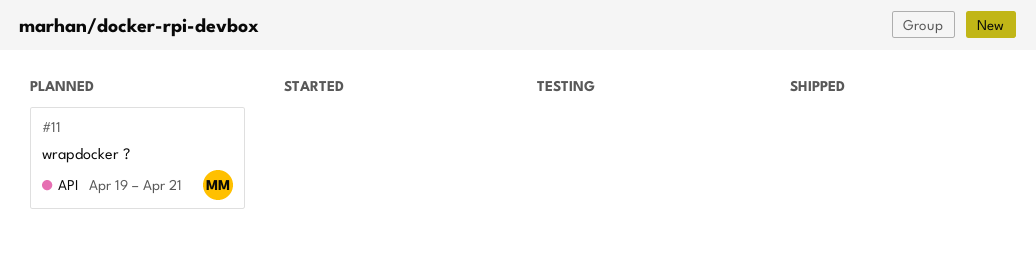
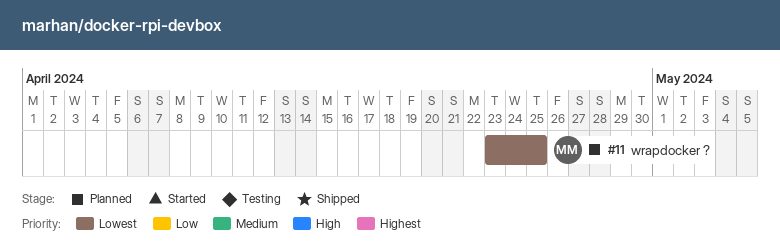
#11, start: Apr 19 -> Apr 23
#11, due: Apr 21 -> Apr 25

